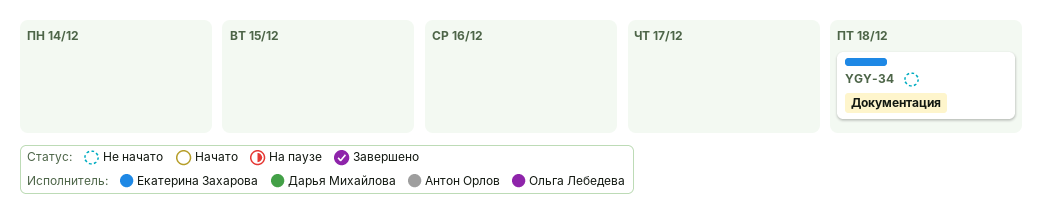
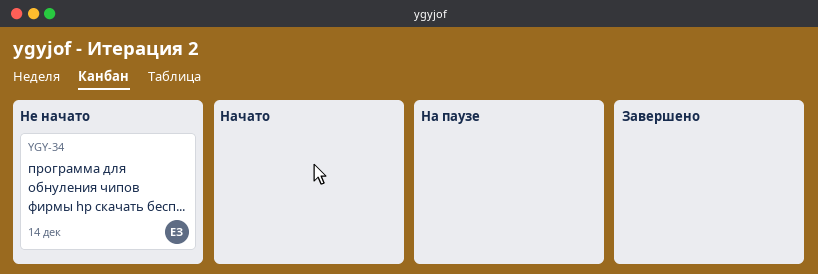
YGY-34, due: Dec 18 -> Dec 14

